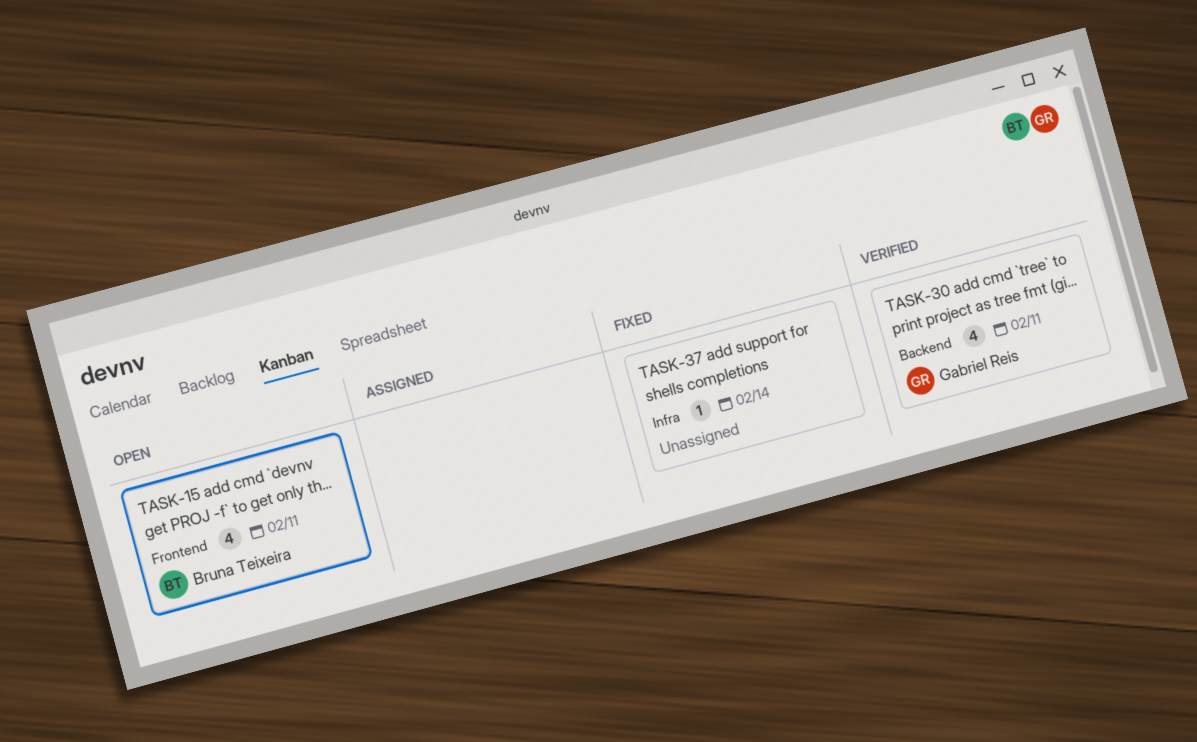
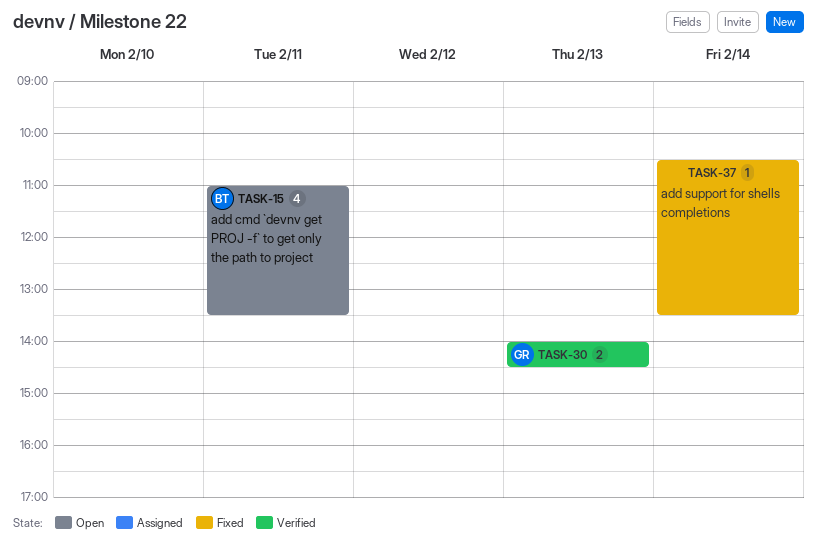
TASK-30, estimate: 4 -> 2
TASK-30, day: Feb 11 -> Feb 13

